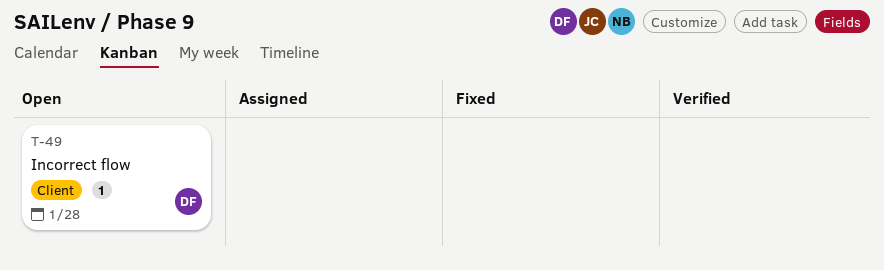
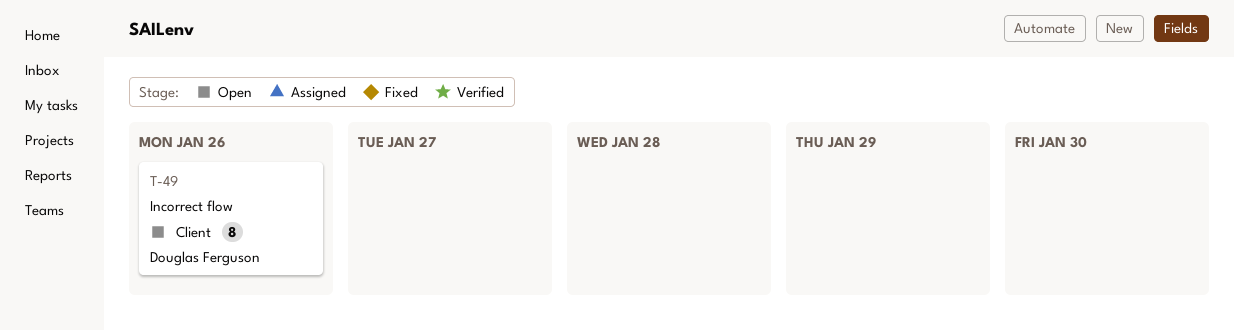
T-49, estimate: 1 -> 8
T-49, due: Jan 28 -> Jan 26

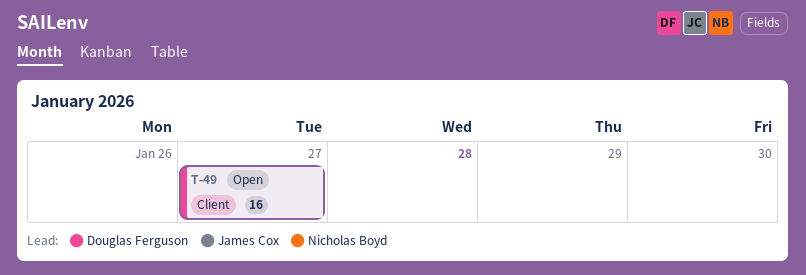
T-49, estimate: 8 -> 16
T-49, due: Jan 26 -> Jan 27

